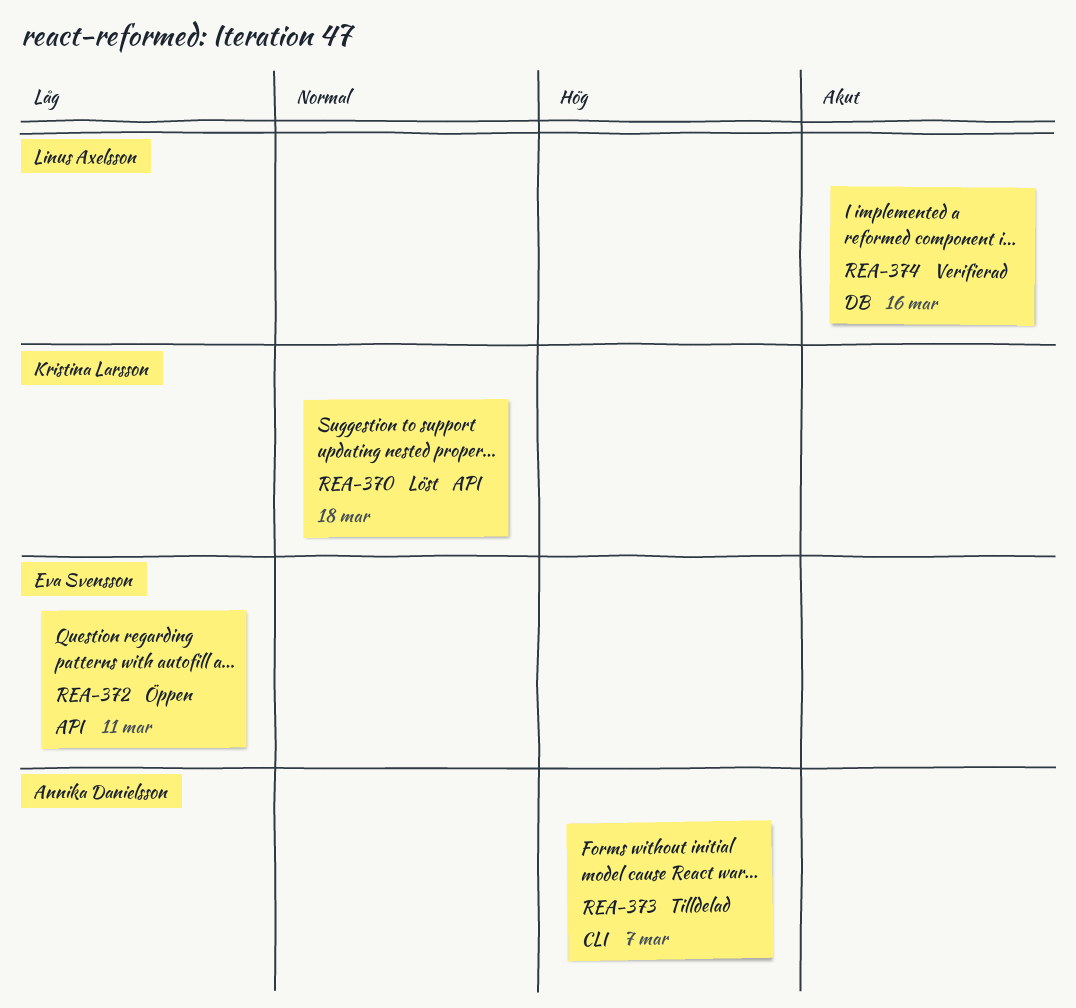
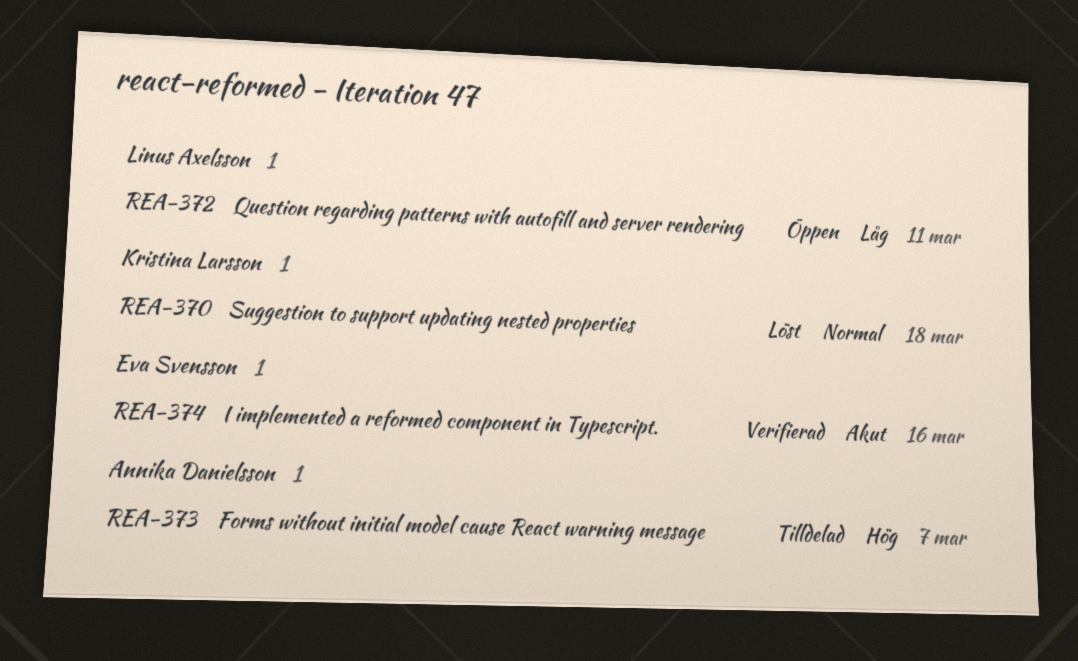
REA-372, owner: Eva Svensson -> Linus Axelsson
REA-374, owner: Linus Axelsson -> Eva Svensson

